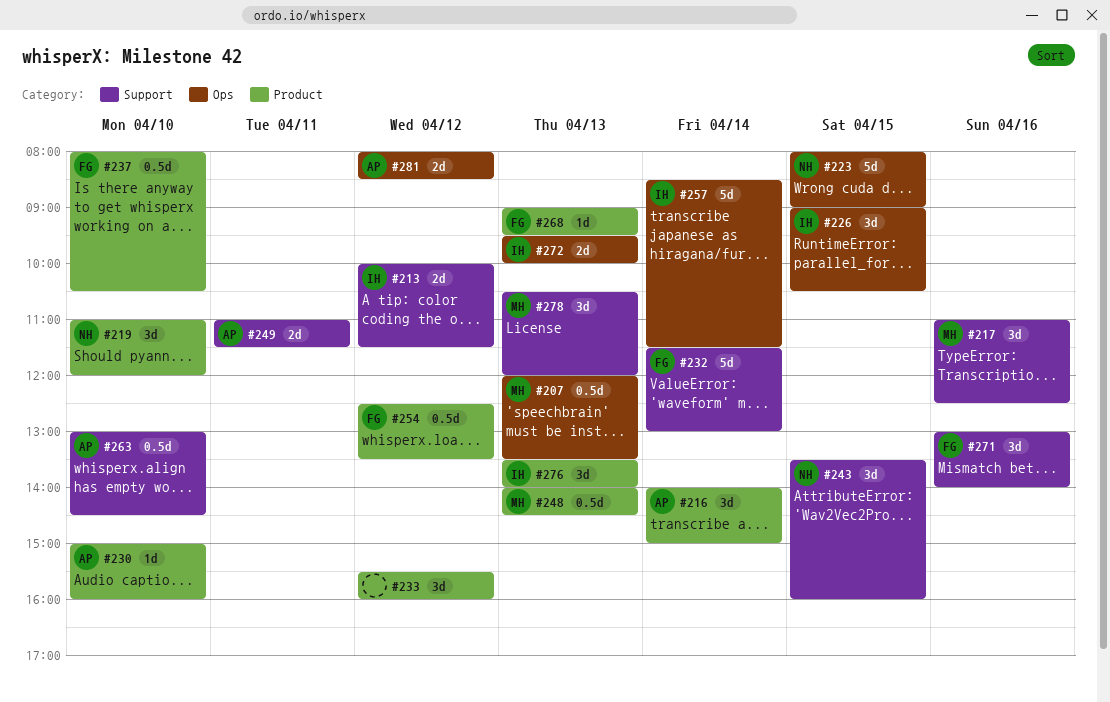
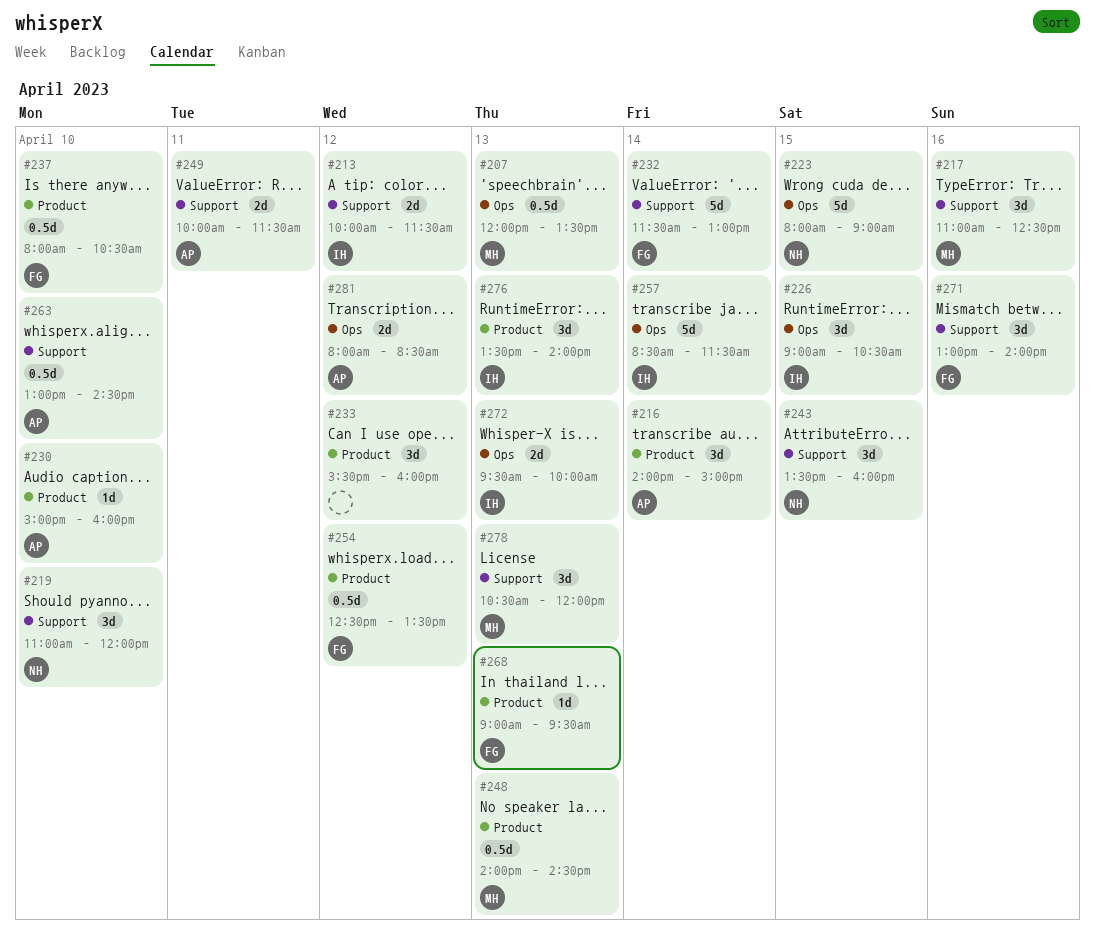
#219, label: Product -> Support
#249, begins: 11:00 -> 10:00

